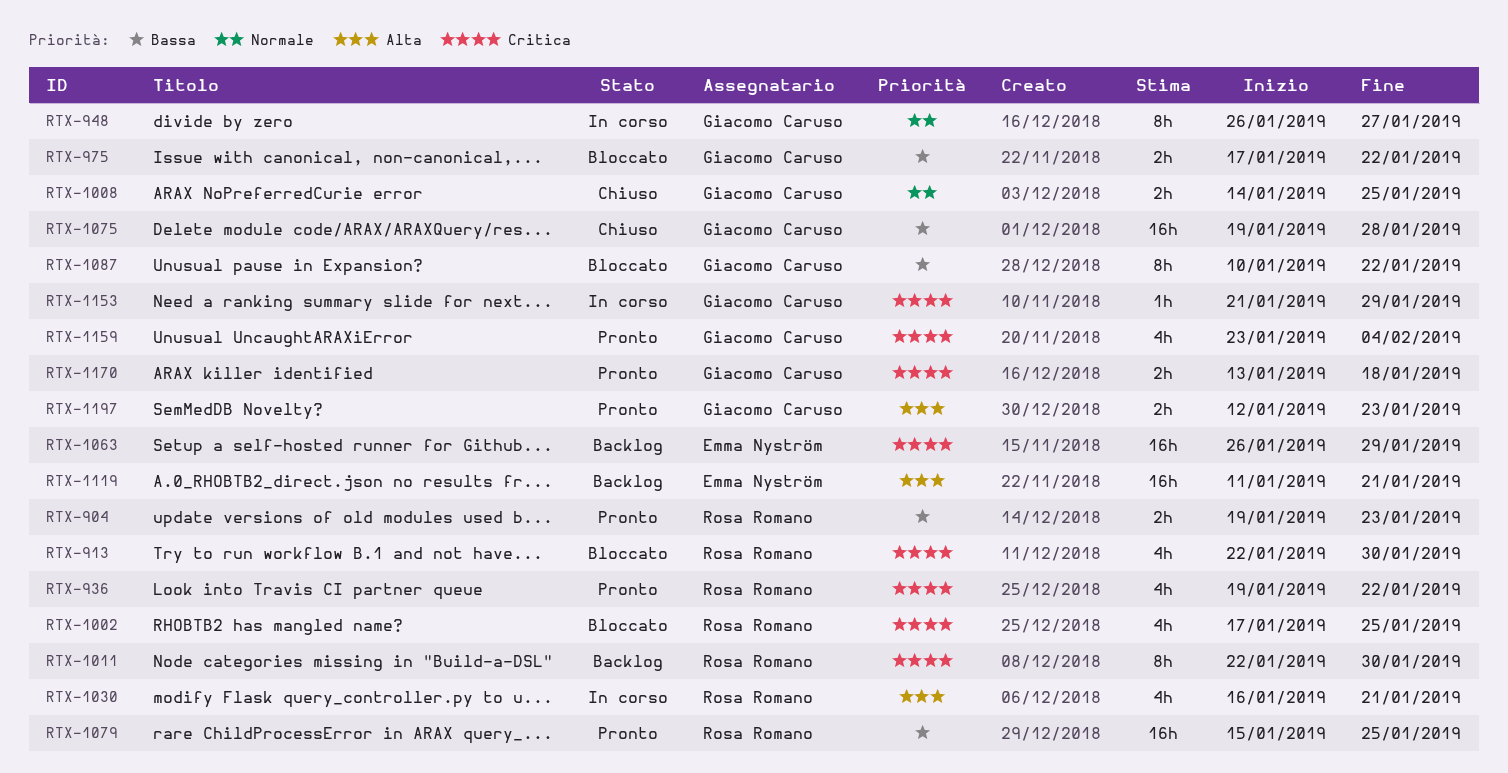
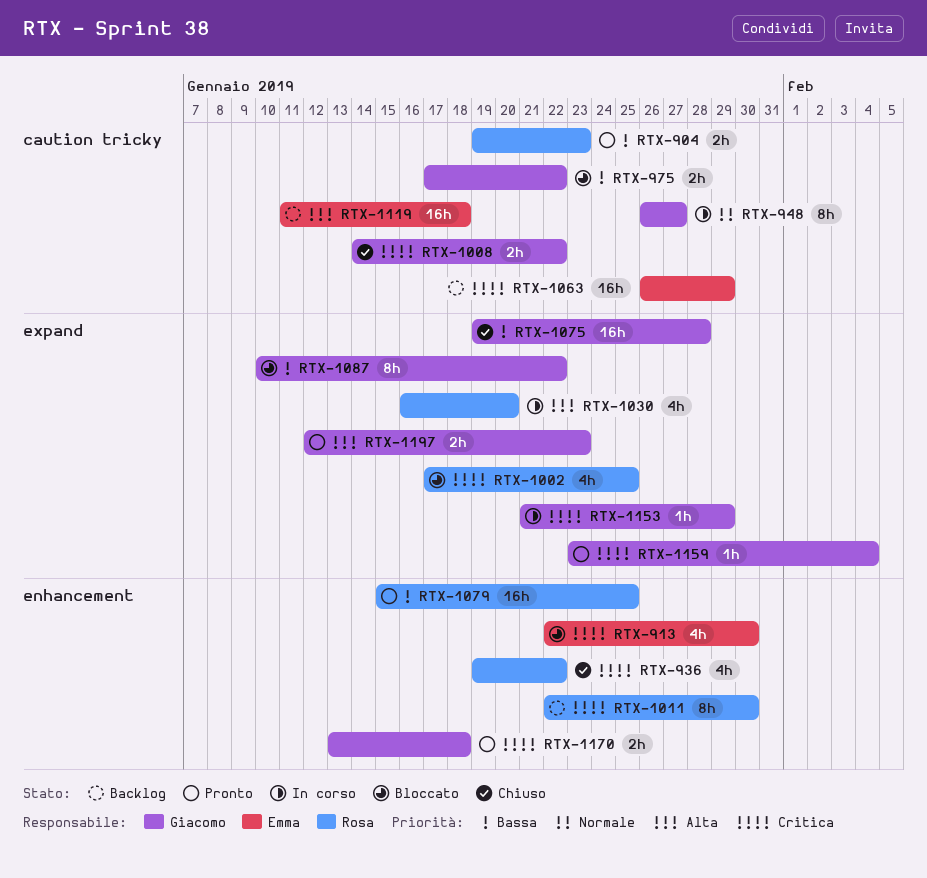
RTX-913, owner: Rosa Romano -> Emma Nyström
RTX-936, status: Pronto -> Chiuso
RTX-1008, priority: Normale -> Critica
RTX-1008, due: Jan 25 -> Jan 22
RTX-1030, due: Jan 21 -> Jan 20
RTX-1119, due: Jan 21 -> Jan 18
RTX-1159, estimate: 4h -> 1h

